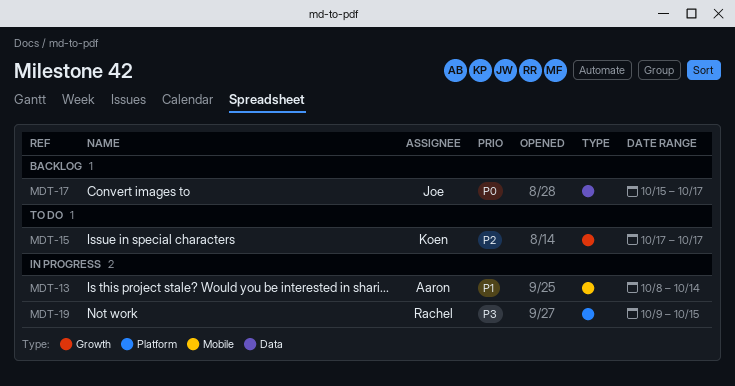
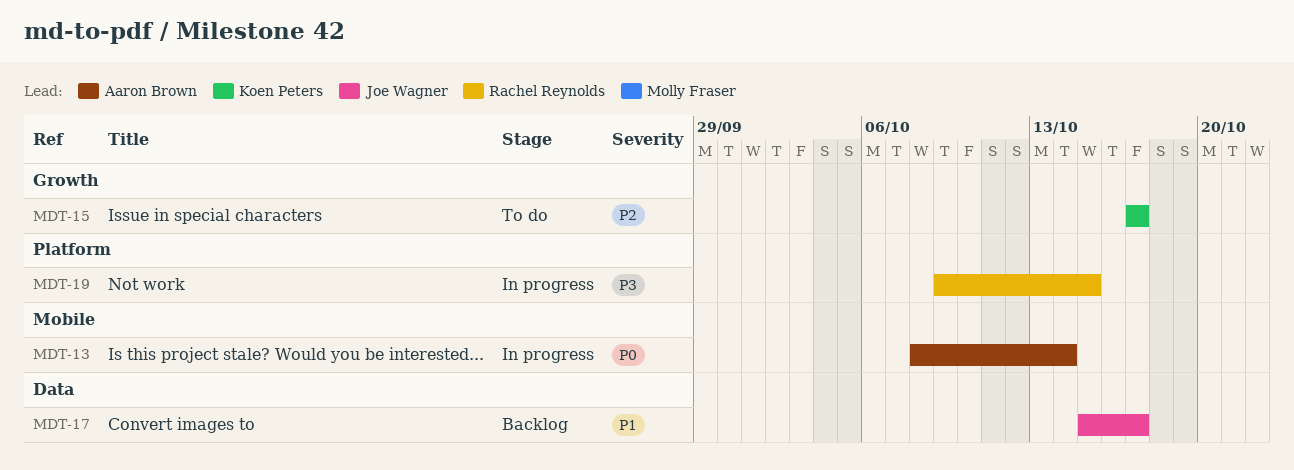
MDT-13, priority: P1 -> P0
MDT-17, priority: P0 -> P1

